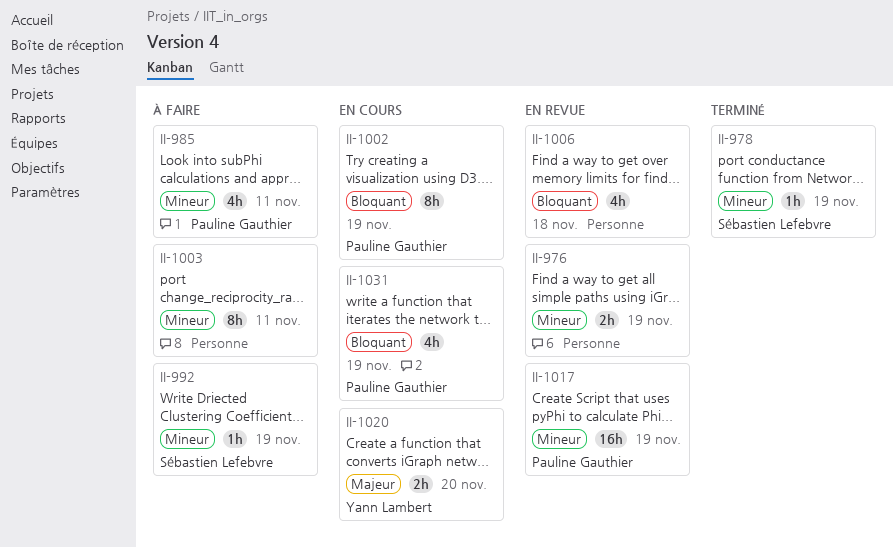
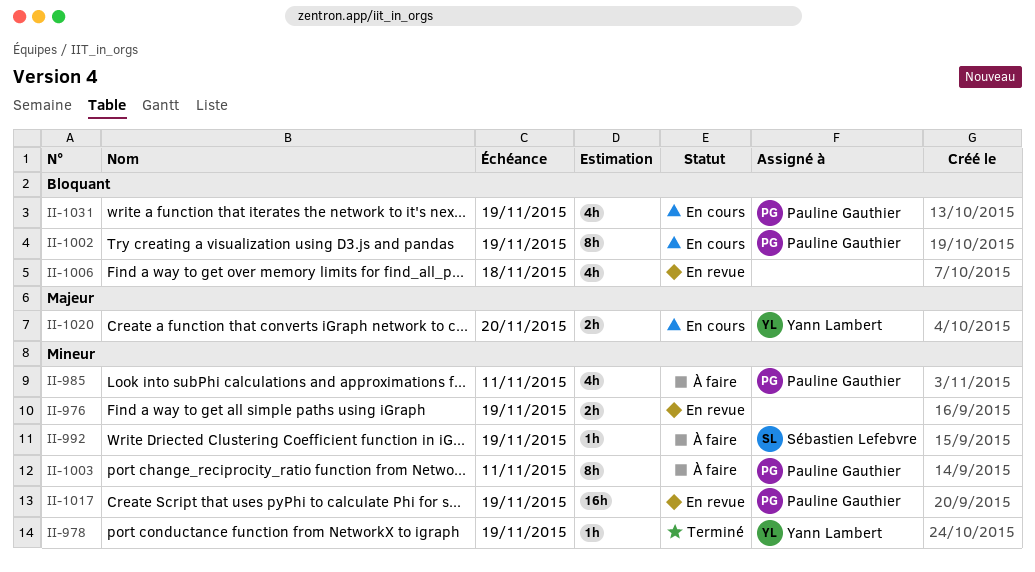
II-978, owner: Sébastien Lefebvre -> Yann Lambert
II-1003, owner: none -> Pauline Gauthier

